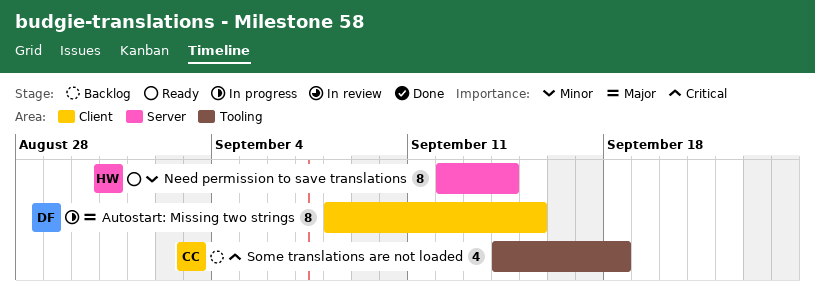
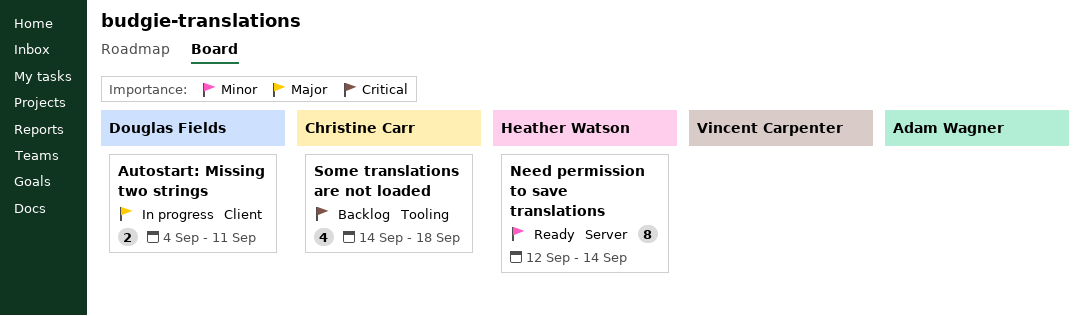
Autostart: Missing two strings, estimate: 8 -> 2
Autostart: Missing two strings, start: Sep 8 -> Sep 4
Autostart: Missing two strings, due: Sep 15 -> Sep 11

